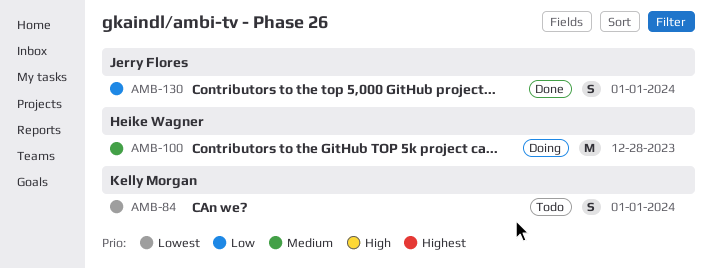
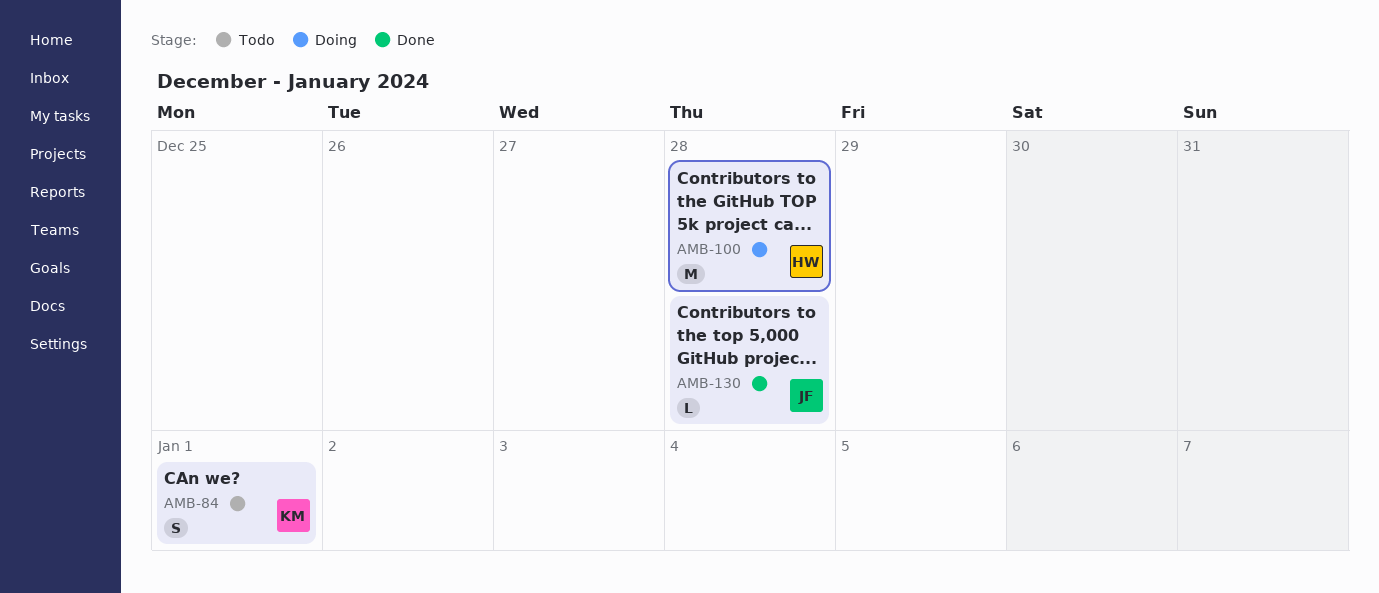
AMB-130, estimate: S -> L
AMB-130, due: Jan 1 -> Dec 28

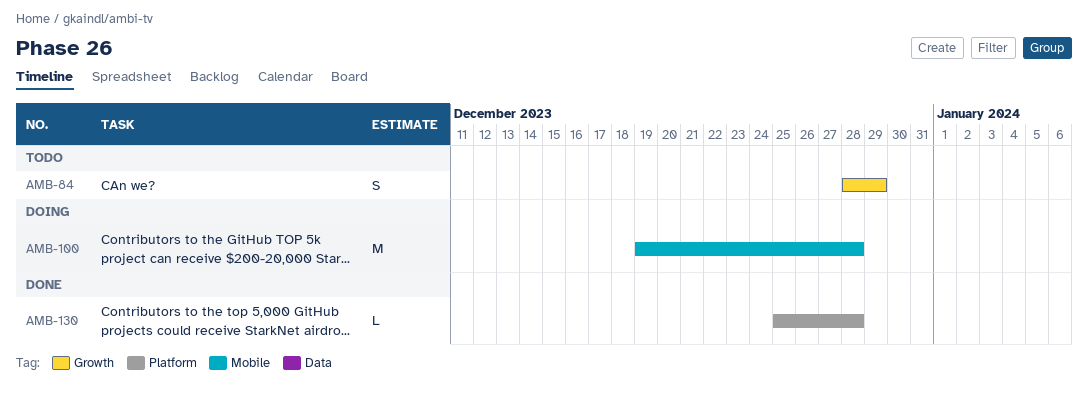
AMB-84, due: Jan 1 -> Dec 29

